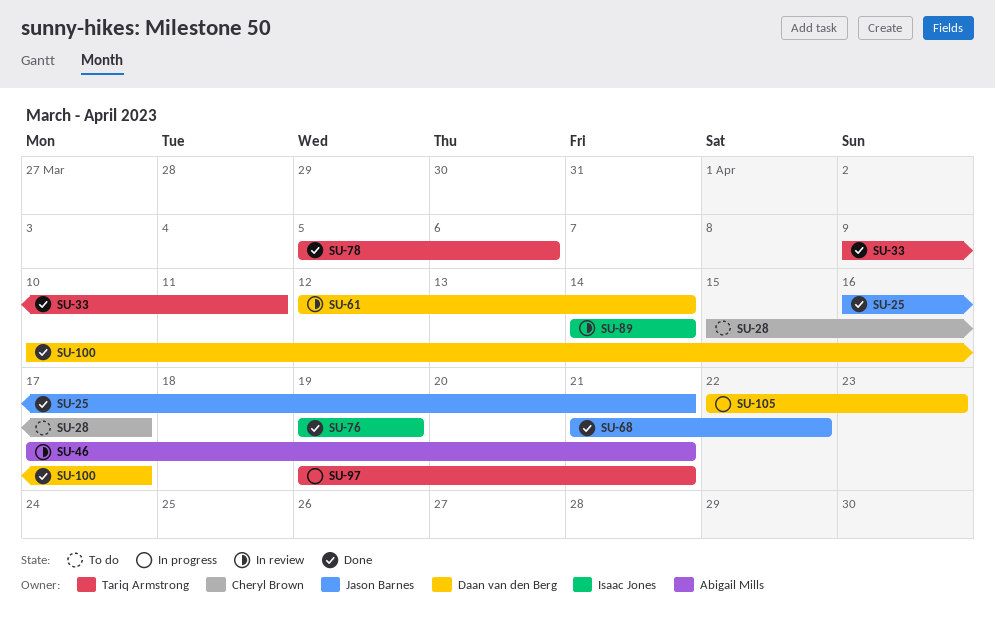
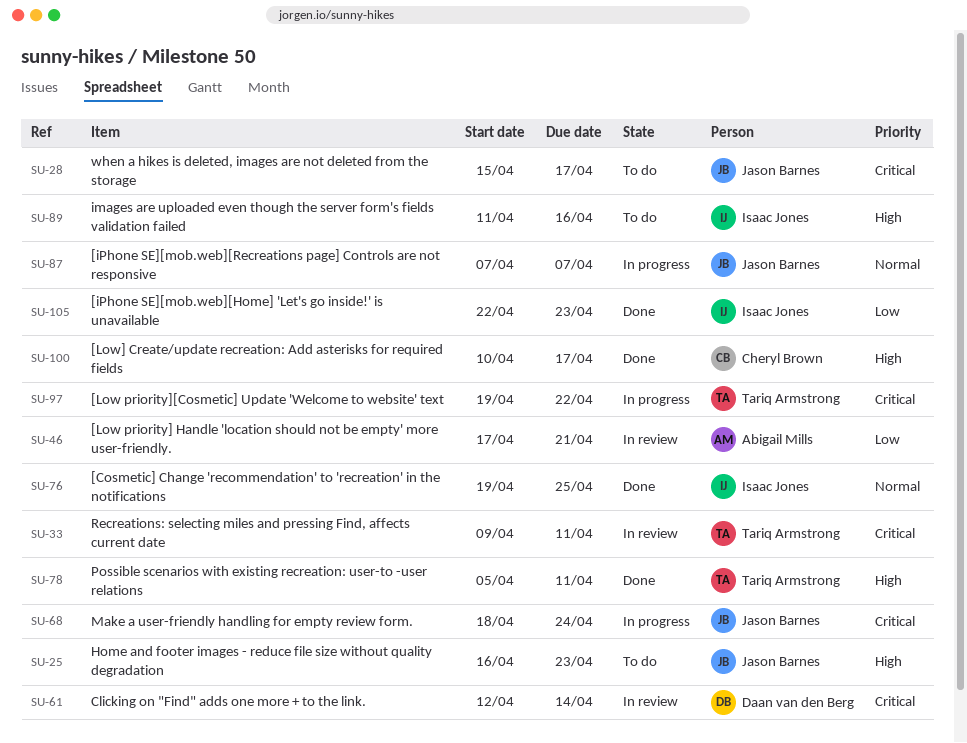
SU-25, status: Done -> To do
SU-25, due: Apr 21 -> Apr 23
SU-28, owner: Cheryl Brown -> Jason Barnes
SU-33, status: Done -> In review
SU-68, status: Done -> In progress
SU-68, start: Apr 21 -> Apr 18
SU-68, due: Apr 22 -> Apr 24
SU-76, due: Apr 19 -> Apr 25
SU-78, due: Apr 6 -> Apr 11
SU-87: none -> present
SU-89, status: In review -> To do
SU-89, start: Apr 14 -> Apr 11
SU-89, due: Apr 14 -> Apr 16
SU-97, due: Apr 21 -> Apr 22
SU-100, owner: Daan van den Berg -> Cheryl Brown
SU-105, status: In progress -> Done
SU-105, owner: Daan van den Berg -> Isaac Jones

